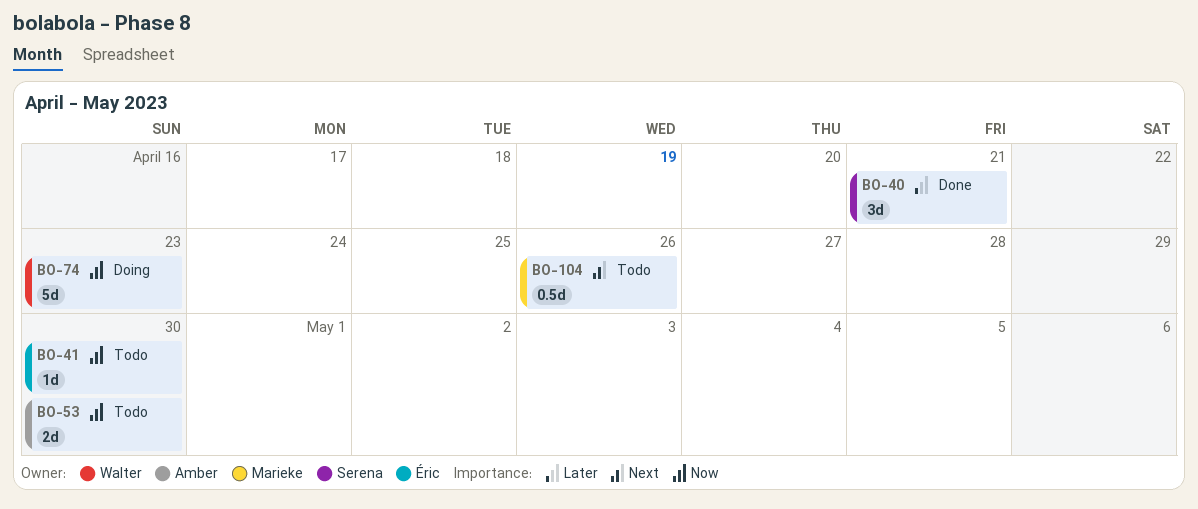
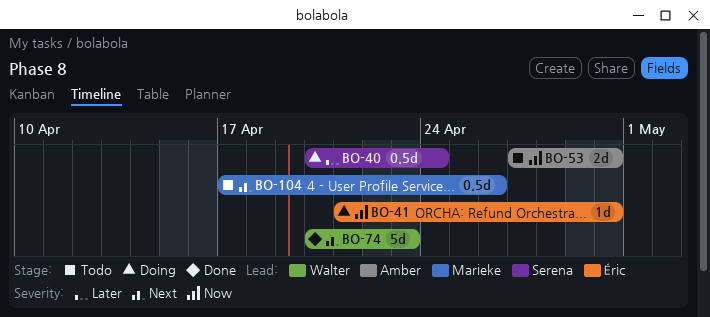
BO-40, status: Done -> Doing
BO-40, estimate: 3d -> 0.5d
BO-40, due: Apr 21 -> Apr 24
BO-41, status: Todo -> Doing
BO-74, status: Doing -> Done
BO-74, priority: Now -> Next

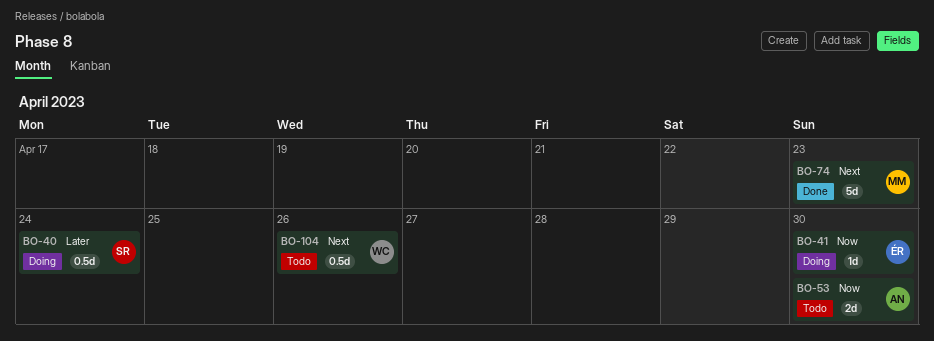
BO-74, owner: Walter -> Marieke
BO-104, owner: Marieke -> Walter

